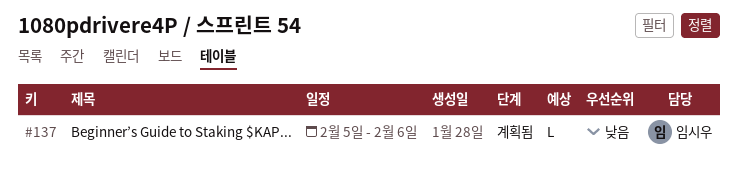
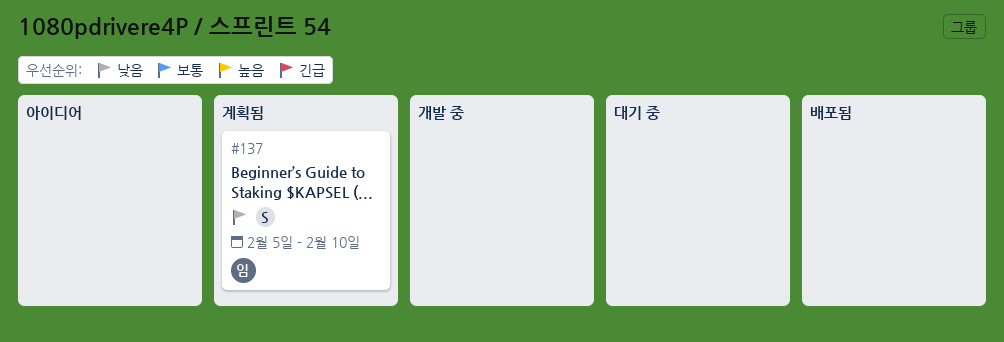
#137, estimate: L -> S
#137, due: Feb 6 -> Feb 10

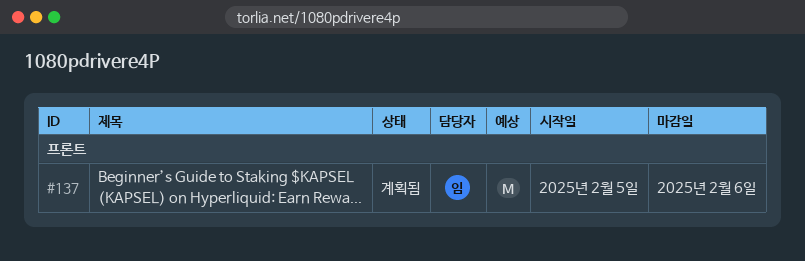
#137, estimate: S -> M
#137, due: Feb 10 -> Feb 6

